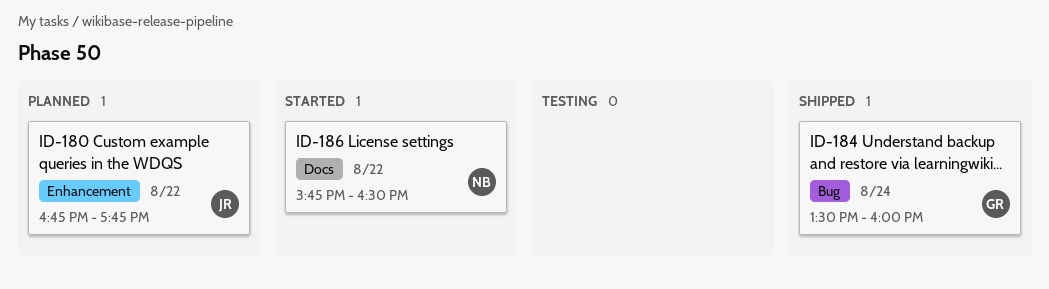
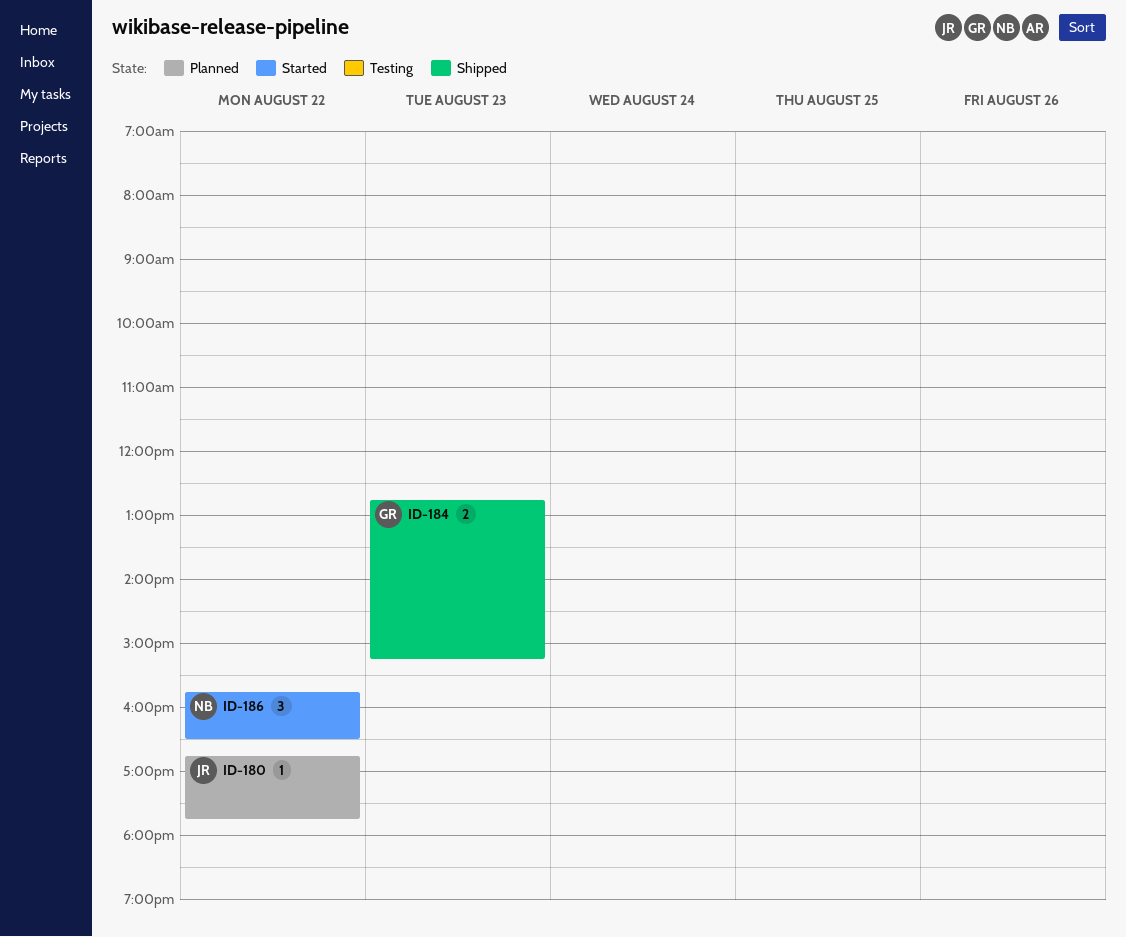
ID-184, day: Aug 24 -> Aug 23
ID-184, begins: 13:30 -> 12:45
ID-184, ends: 16:00 -> 15:15

